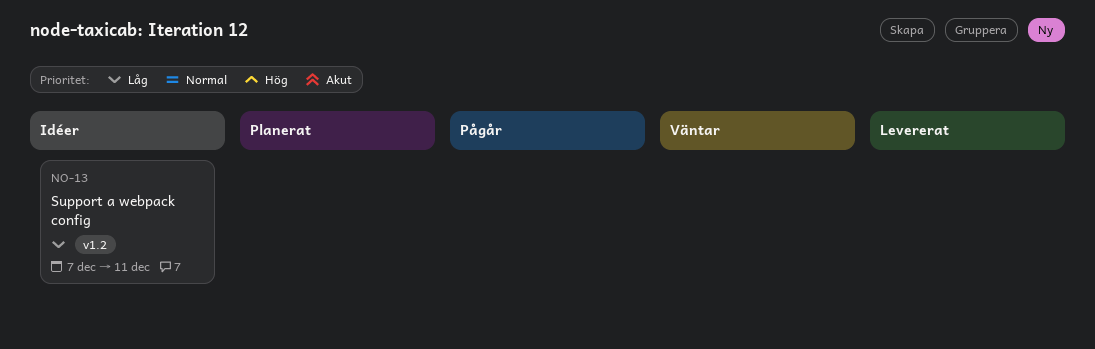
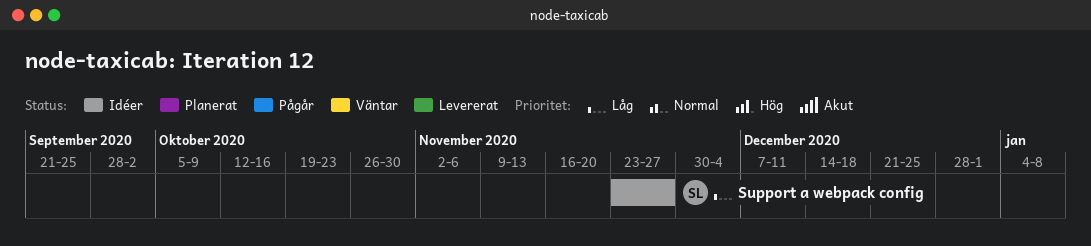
Support a webpack config, start: Dec 7 -> Nov 23
Support a webpack config, due: Dec 11 -> Nov 27

